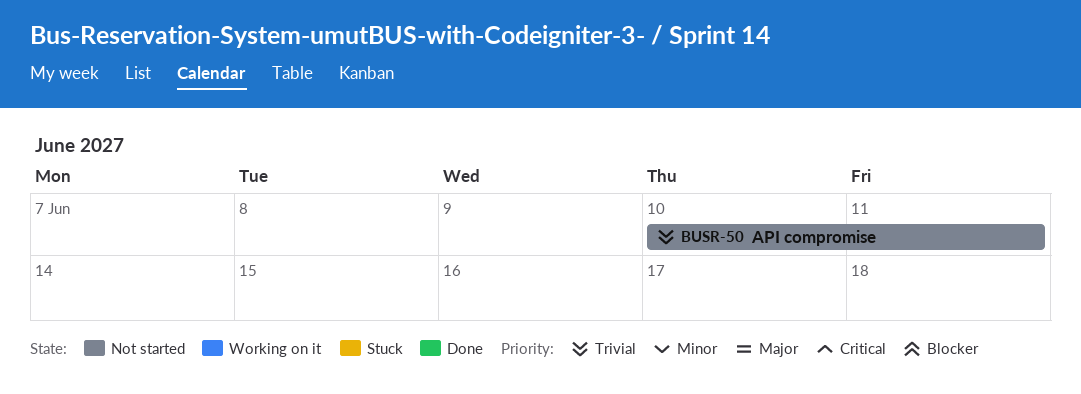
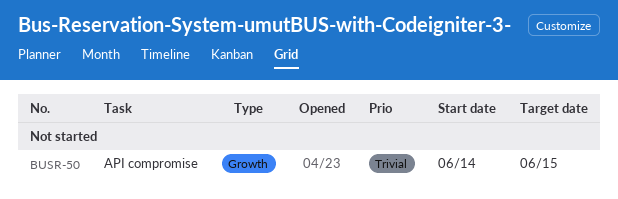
BUSR-50, start: Jun 10 -> Jun 14
BUSR-50, due: Jun 11 -> Jun 15

